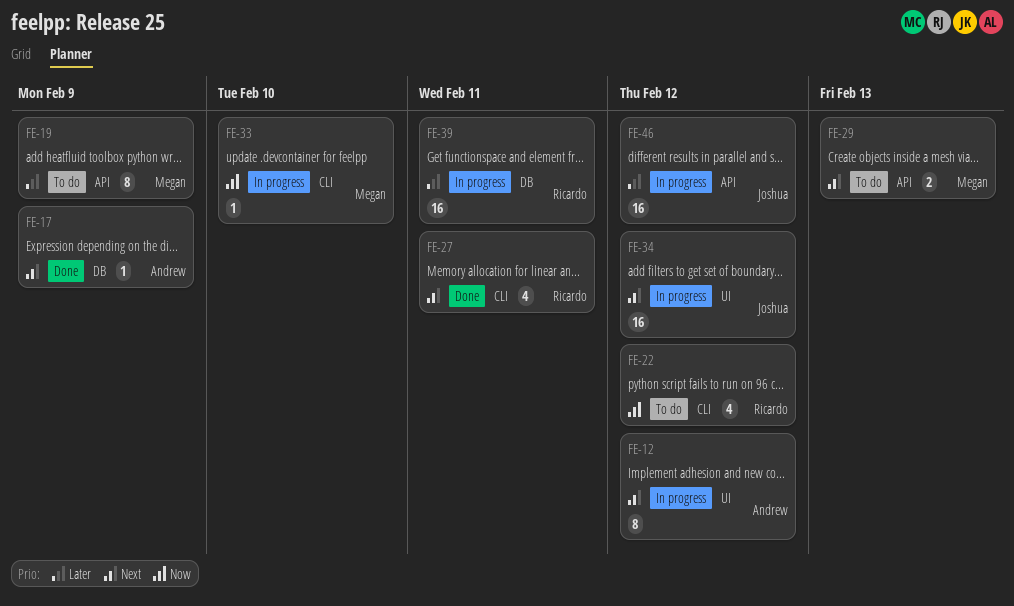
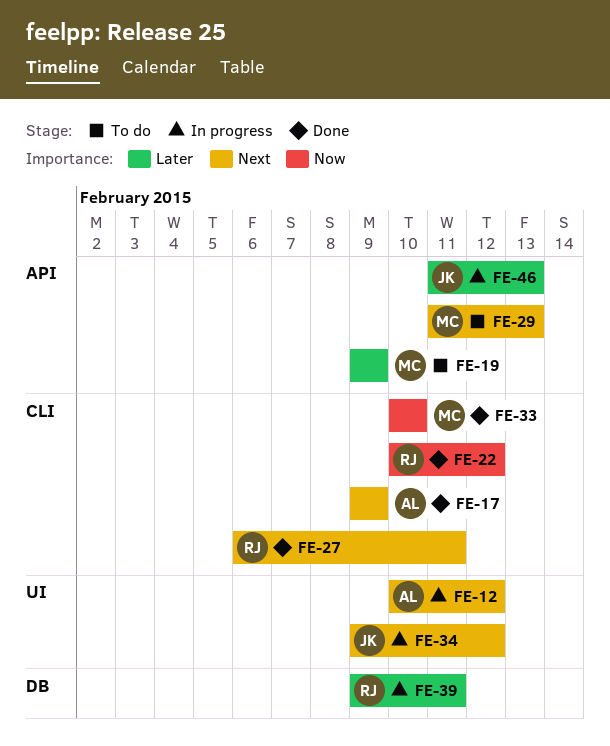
FE-17, label: DB -> CLI
FE-22, status: To do -> Done
FE-33, status: In progress -> Done
FE-46, due: Feb 12 -> Feb 13

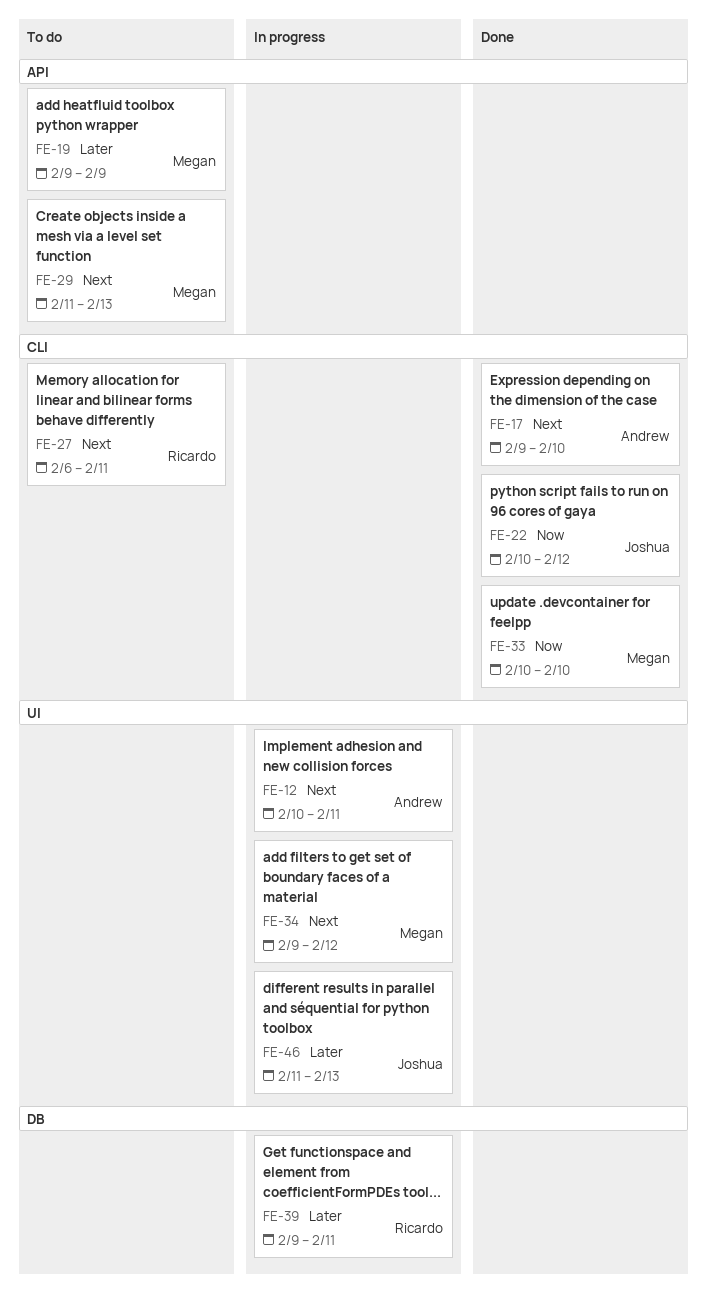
FE-12, due: Feb 12 -> Feb 11
FE-17, due: Feb 9 -> Feb 10
FE-22, owner: Ricardo -> Joshua
FE-27, status: Done -> To do
FE-34, owner: Joshua -> Megan
FE-46, label: API -> UI

